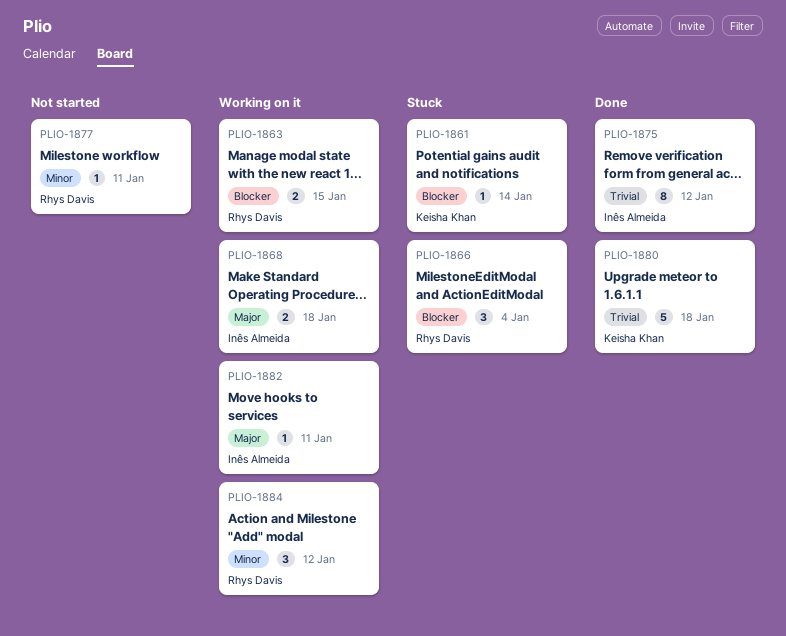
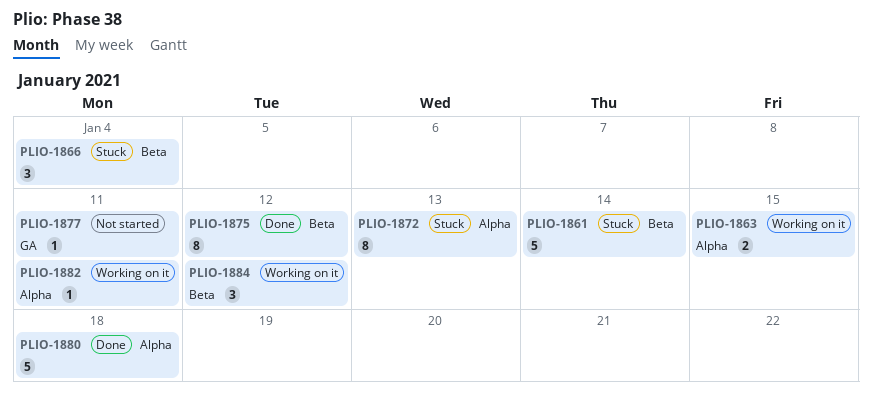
PLIO-1861, estimate: 1 -> 5
PLIO-1868: present -> none
PLIO-1872: none -> present

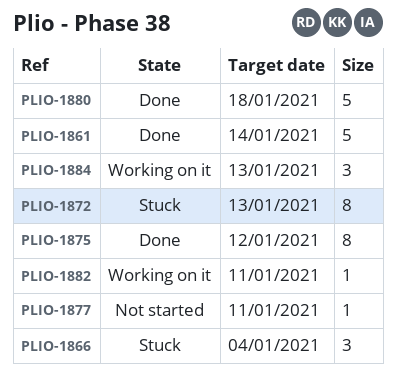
PLIO-1861, status: Stuck -> Done
PLIO-1863: present -> none
PLIO-1884, due: Jan 12 -> Jan 13

